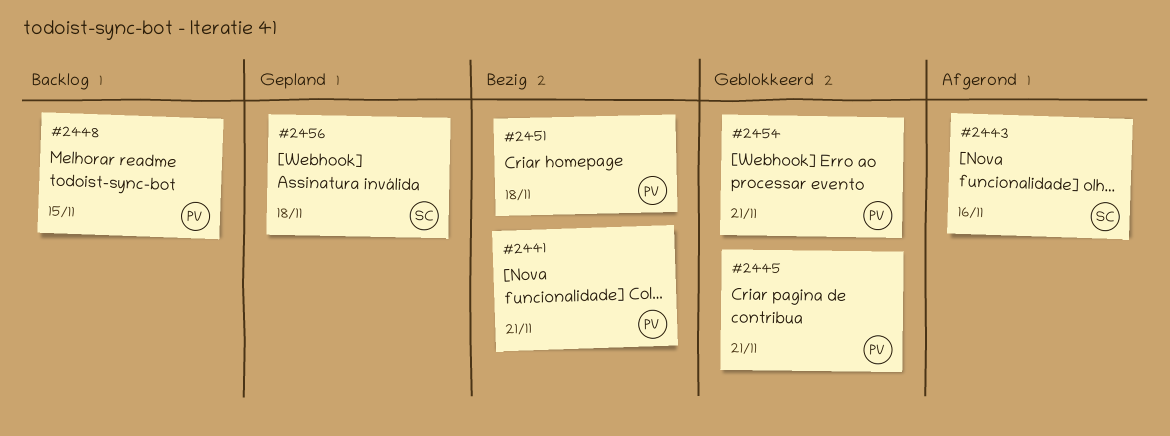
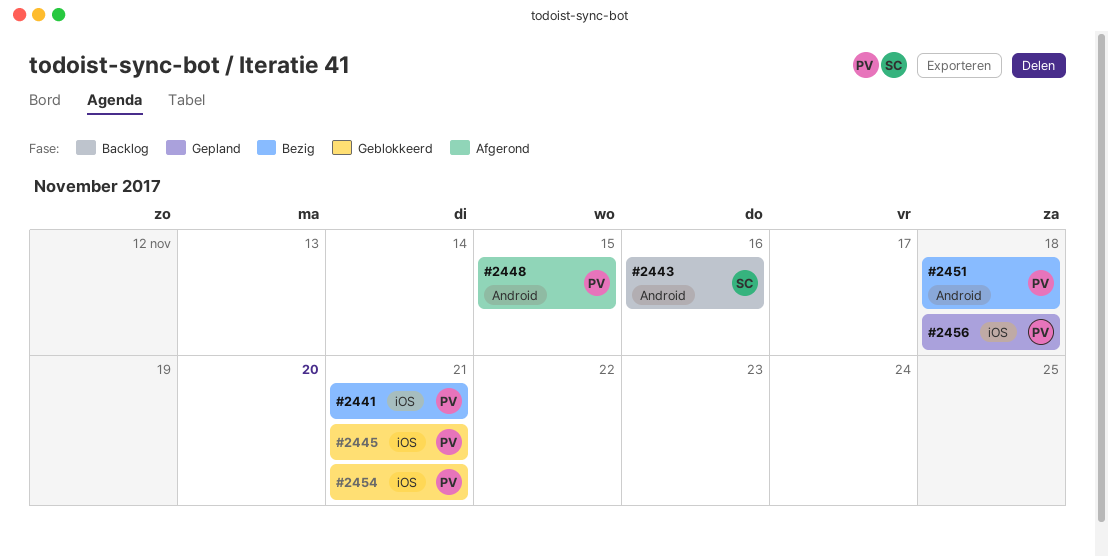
#2443, status: Afgerond -> Backlog
#2448, status: Backlog -> Afgerond
#2456, owner: SC -> PV

